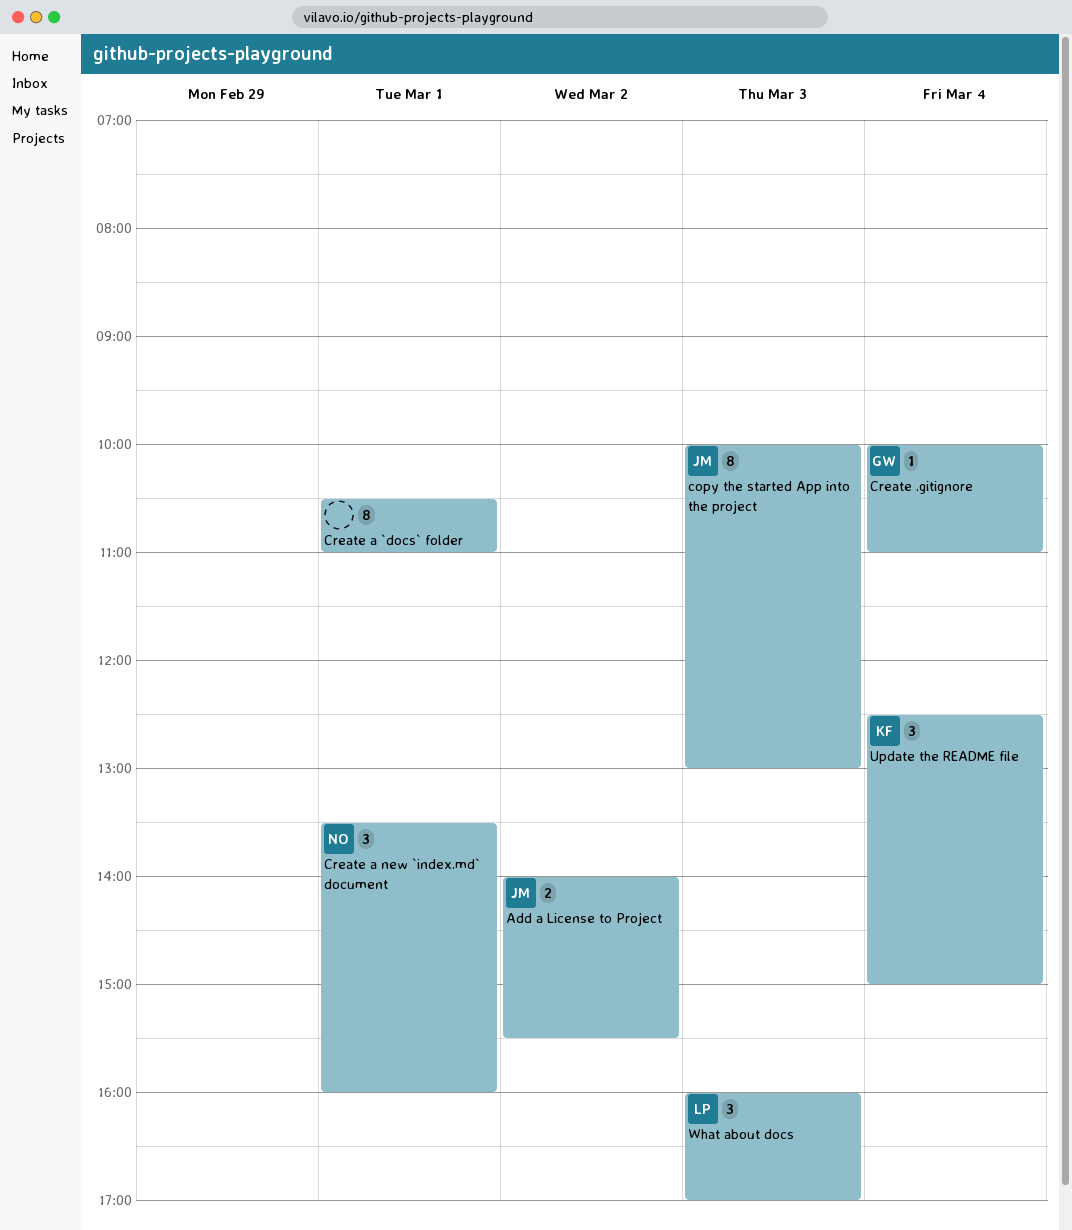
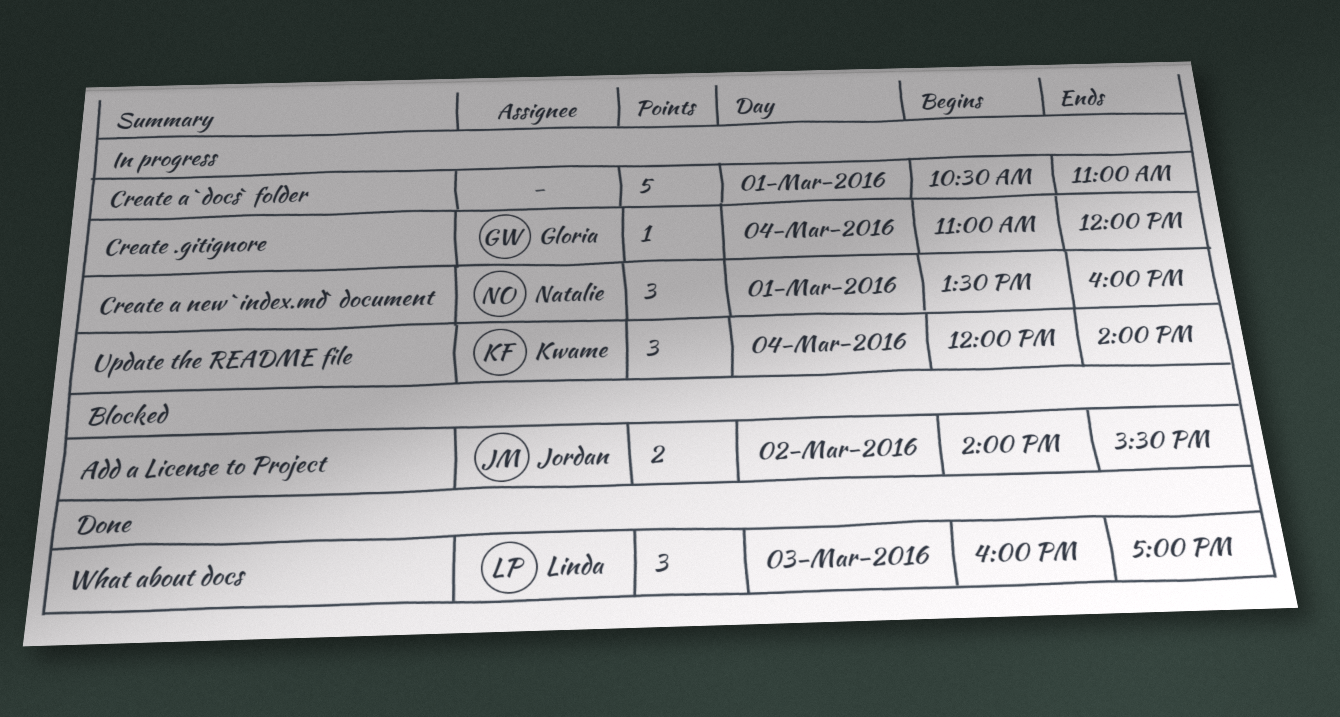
copy the started App into the project: present -> none
Create .gitignore, begins: 10:00 -> 11:00
Create .gitignore, ends: 11:00 -> 12:00
Create a `docs` folder, estimate: 8 -> 5
Update the README file, begins: 12:30 -> 12:00
Update the README file, ends: 15:00 -> 14:00

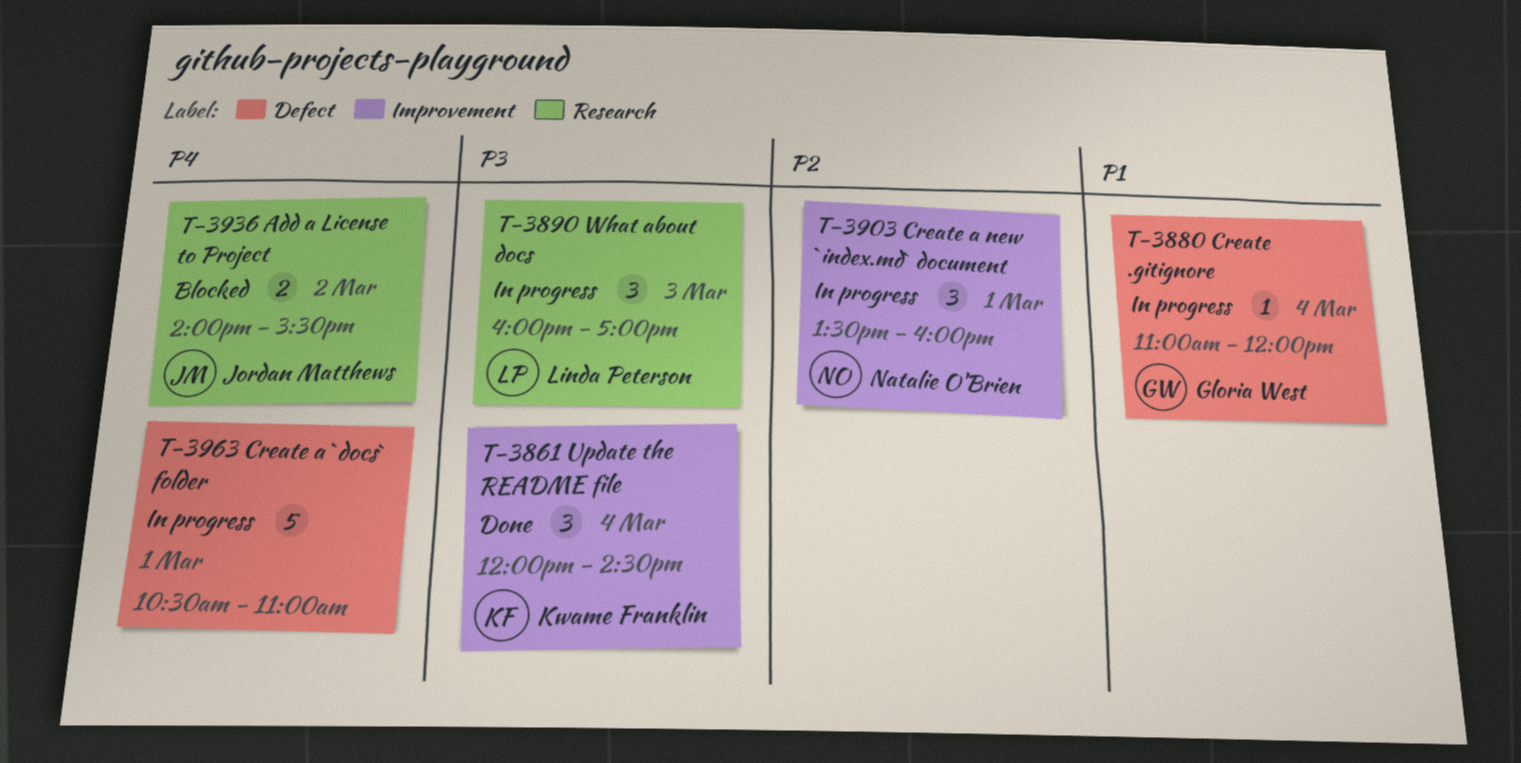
Update the README file, status: In progress -> Done
Update the README file, ends: 14:00 -> 14:30
What about docs, status: Done -> In progress

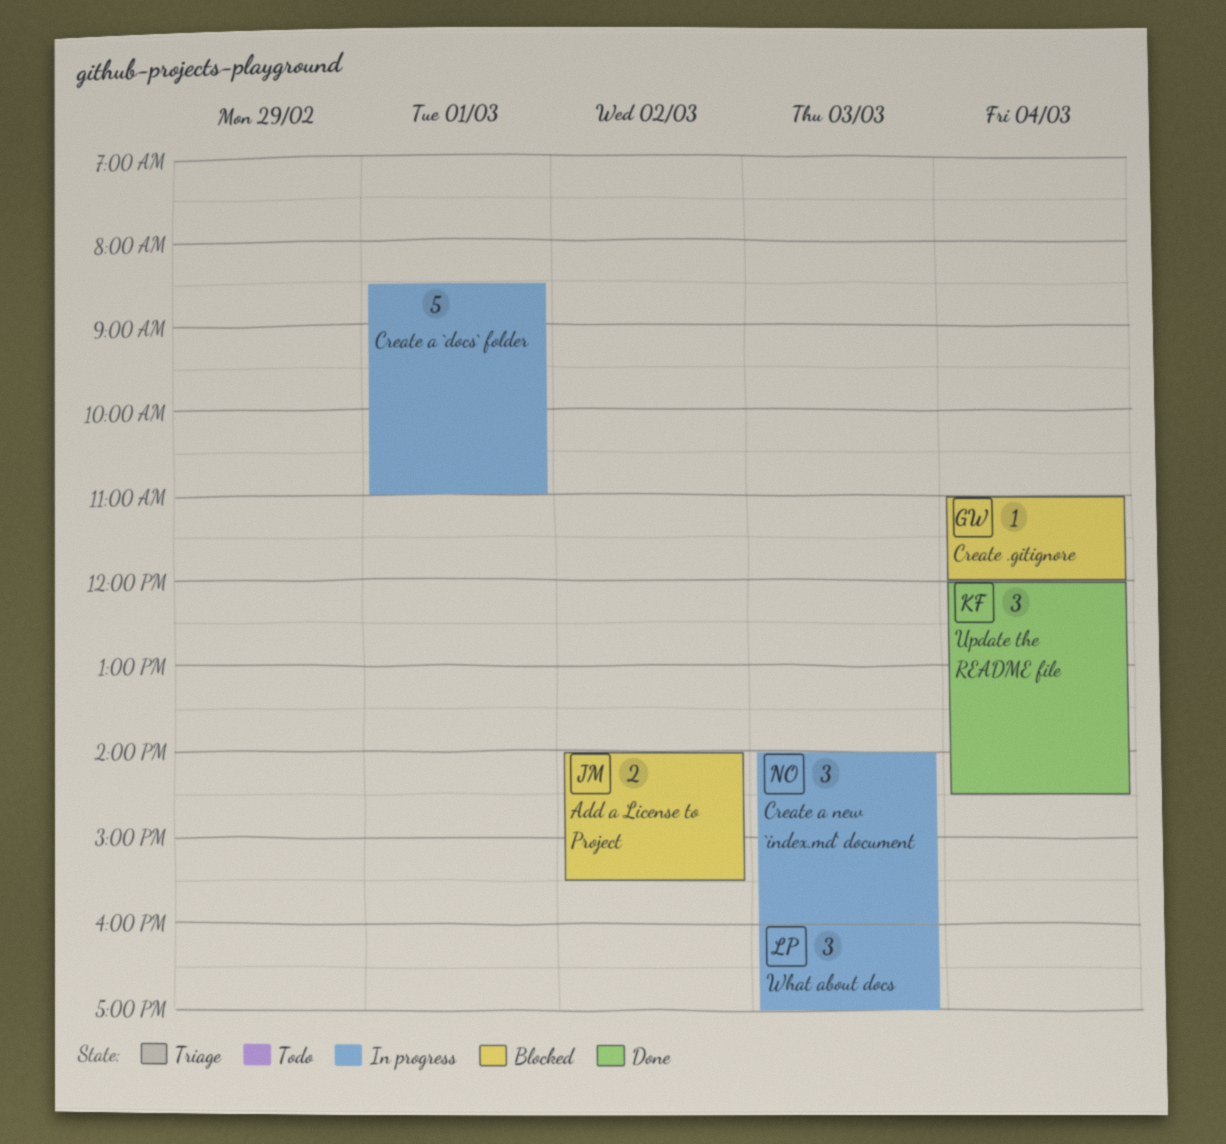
Create .gitignore, status: In progress -> Blocked
Create a `docs` folder, begins: 10:30 -> 08:30
Create a new `index.md` document, day: Mar 1 -> Mar 3
Create a new `index.md` document, begins: 13:30 -> 14:00

